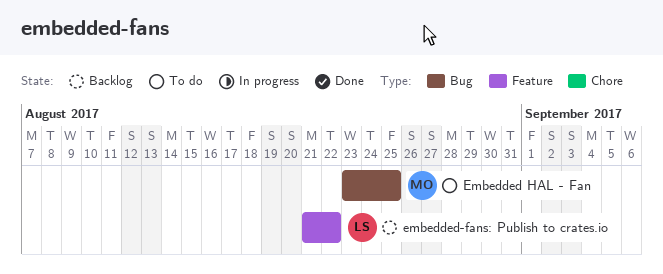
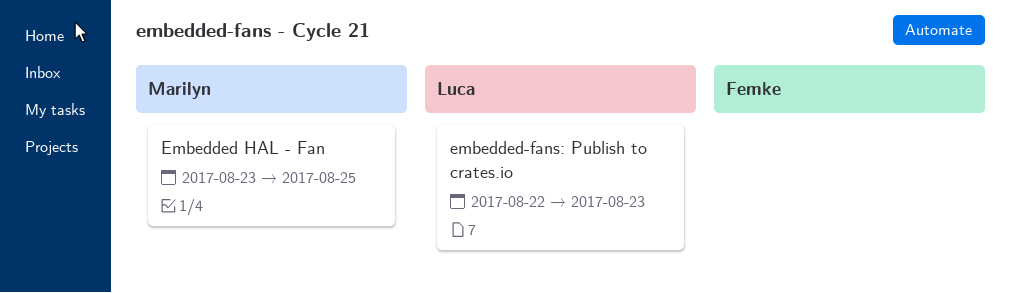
embedded-fans: Publish to crates.io, start: Aug 21 -> Aug 22
embedded-fans: Publish to crates.io, due: Aug 22 -> Aug 23

